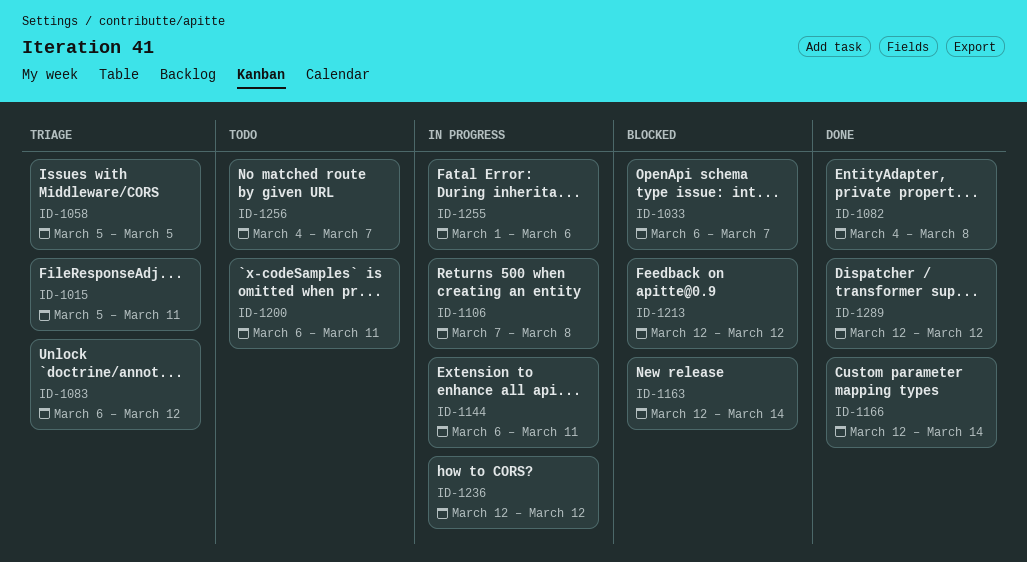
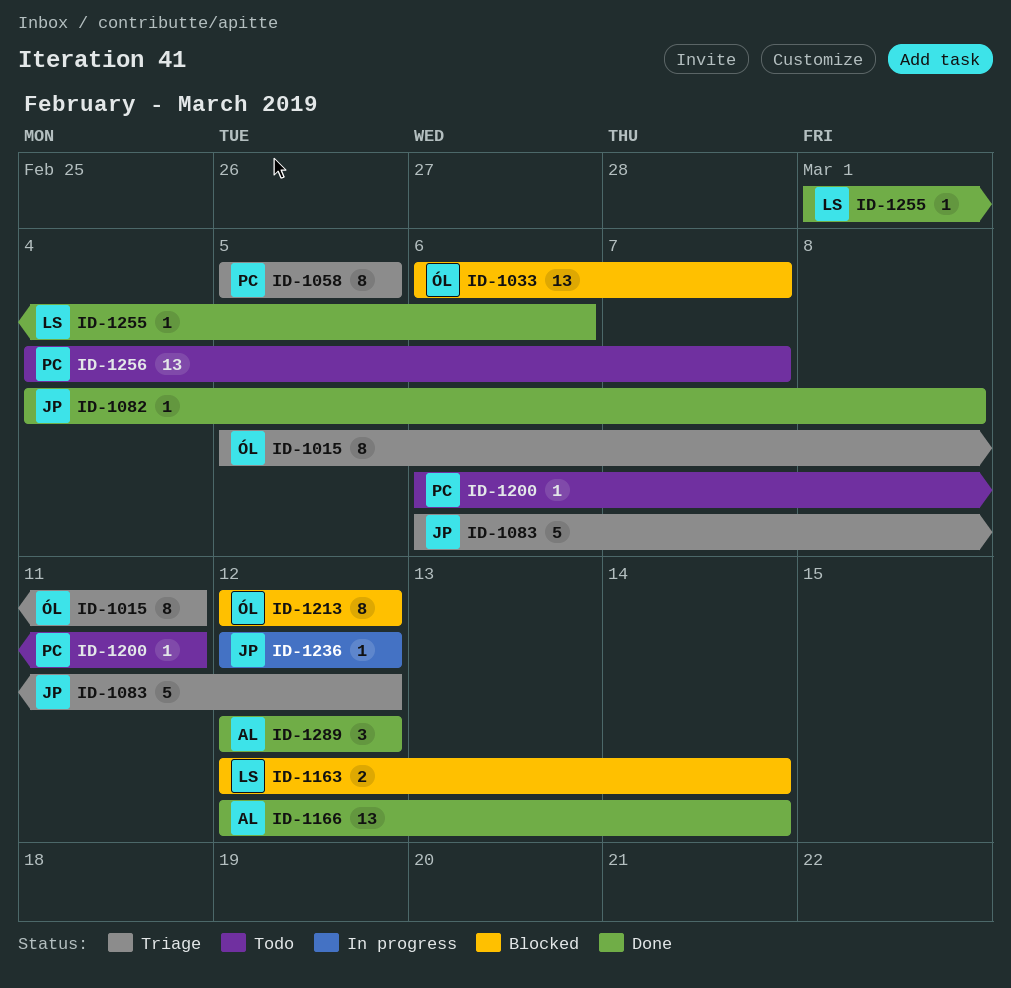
ID-1106: present -> none
ID-1144: present -> none
ID-1255, status: In progress -> Done

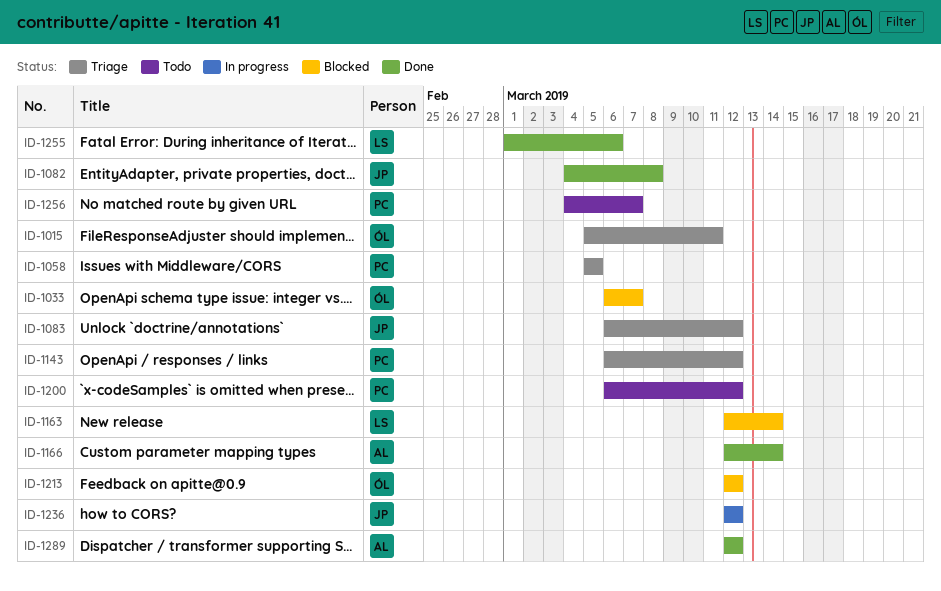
ID-1143: none -> present
ID-1200, due: Mar 11 -> Mar 12

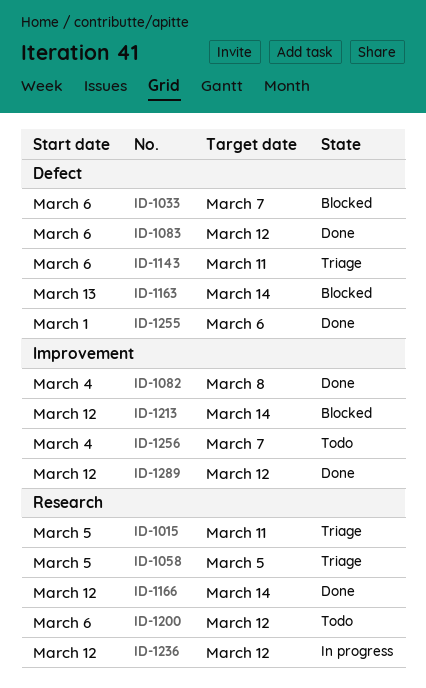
ID-1083, status: Triage -> Done
ID-1143, due: Mar 12 -> Mar 11
ID-1163, start: Mar 12 -> Mar 13
ID-1213, due: Mar 12 -> Mar 14

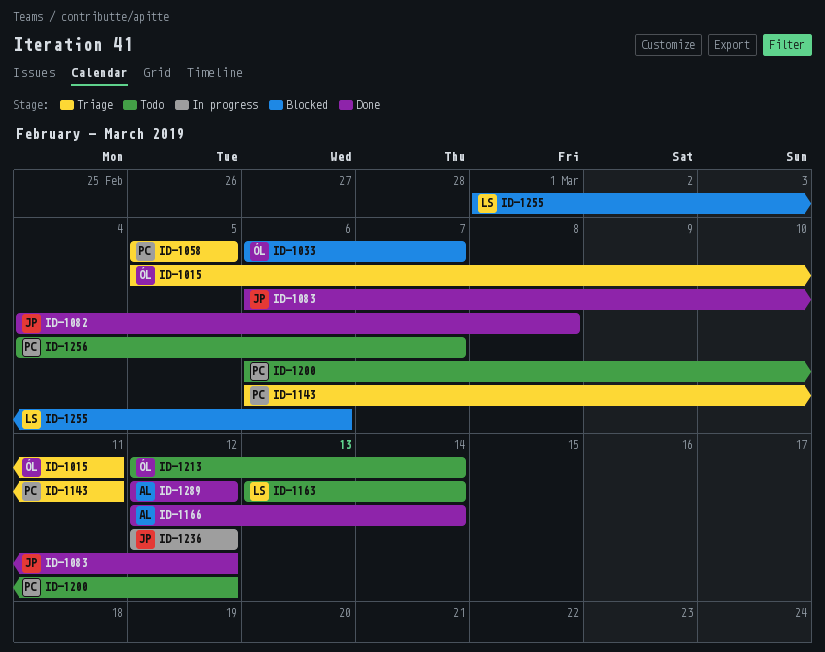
ID-1163, status: Blocked -> Todo
ID-1213, status: Blocked -> Todo
ID-1255, status: Done -> Blocked

